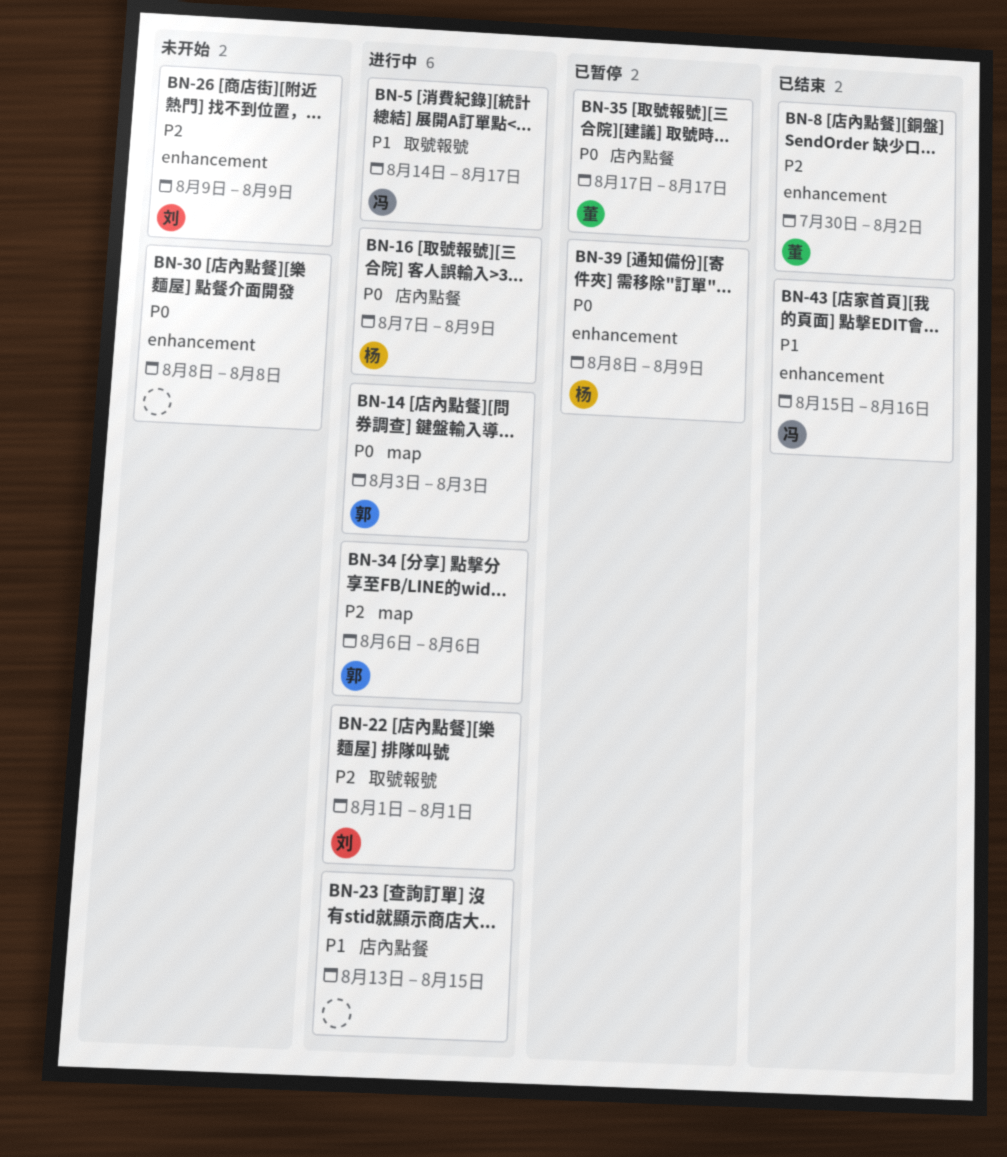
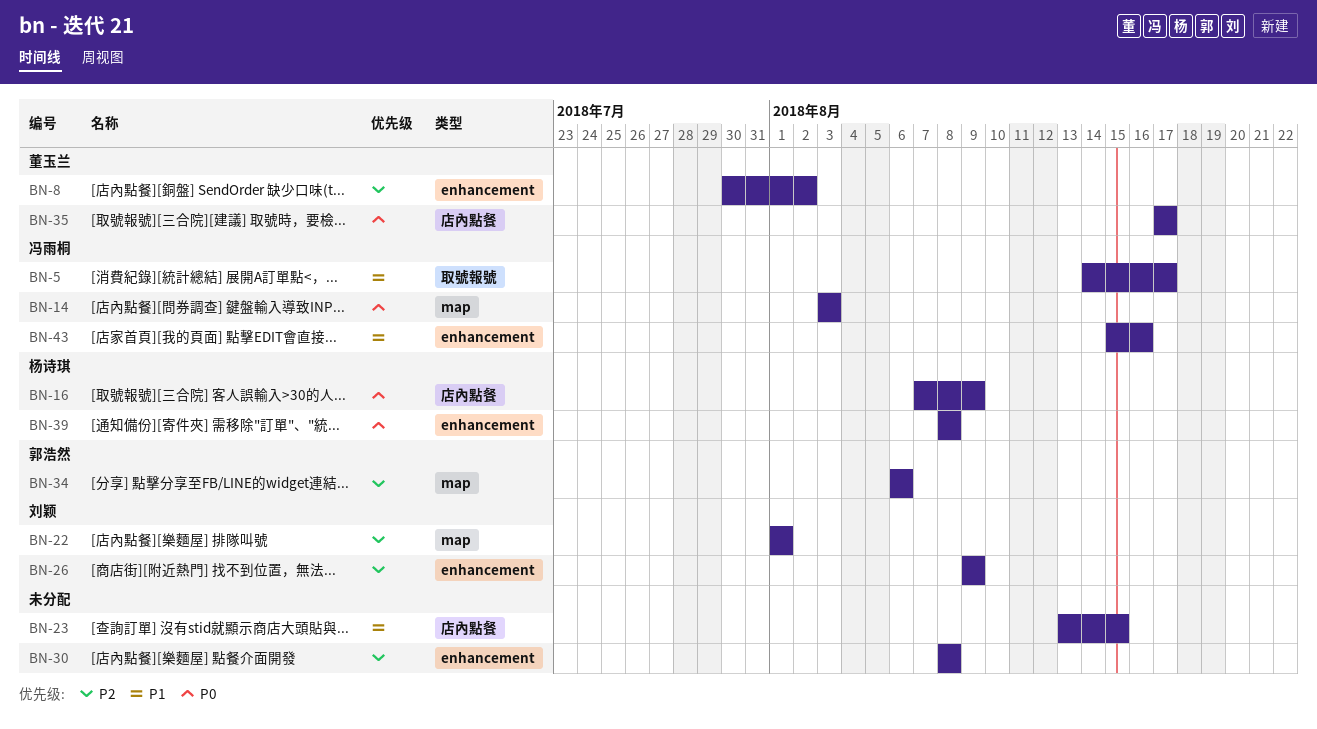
BN-14, owner: 郭浩然 -> 冯雨桐
BN-22, label: 取號報號 -> map
BN-30, priority: P0 -> P2
BN-39, due: Aug 9 -> Aug 8

